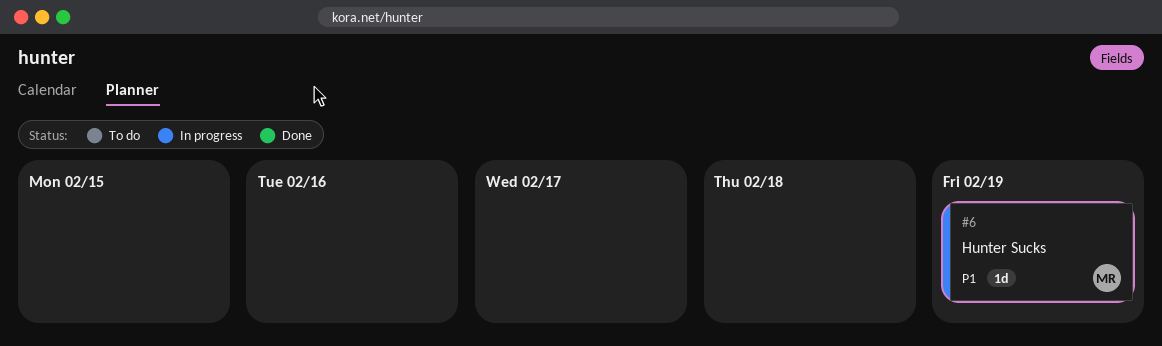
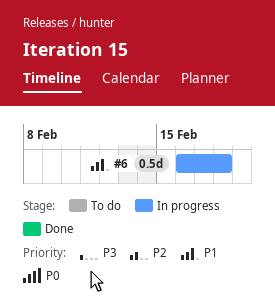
#6, estimate: 1d -> 0.5d
#6, due: Feb 19 -> Feb 18

